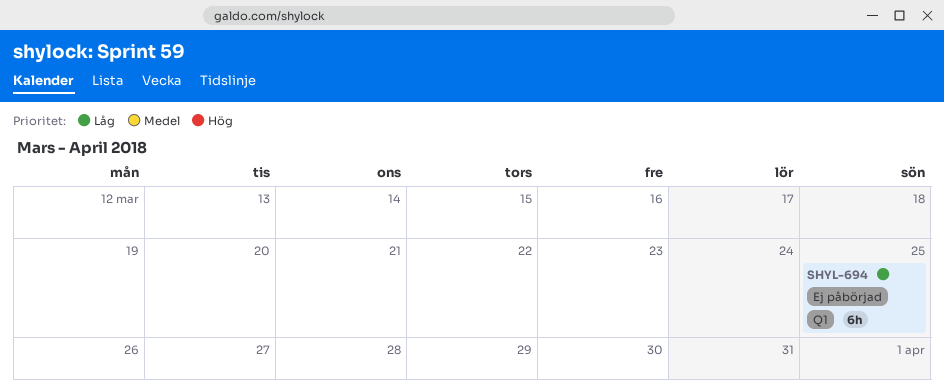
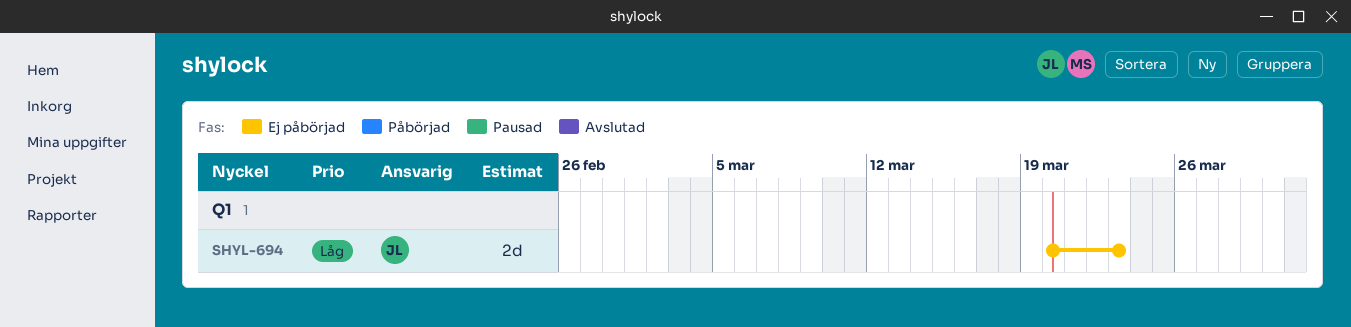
SHYL-694, estimate: 6h -> 2d
SHYL-694, due: Mar 25 -> Mar 23

